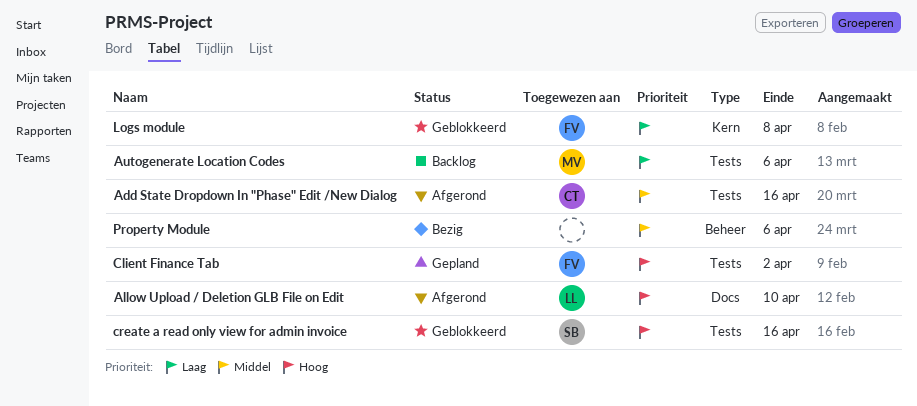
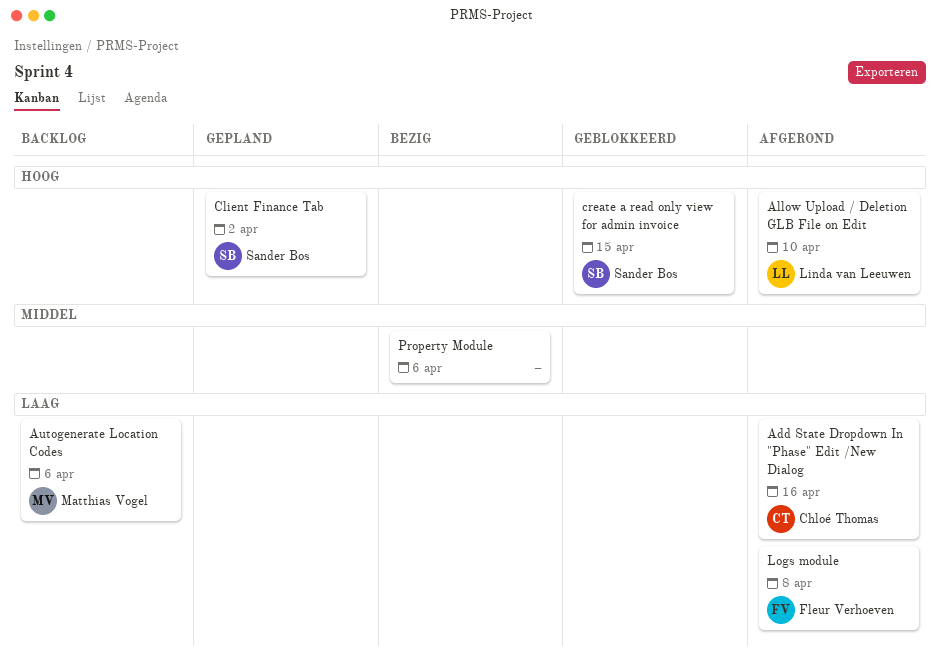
Add State Dropdown In "Phase" Edit /New Dialog, priority: Middel -> Laag
Client Finance Tab, owner: Fleur Verhoeven -> Sander Bos
create a read only view for admin invoice, due: Apr 16 -> Apr 15
Logs module, status: Geblokkeerd -> Afgerond

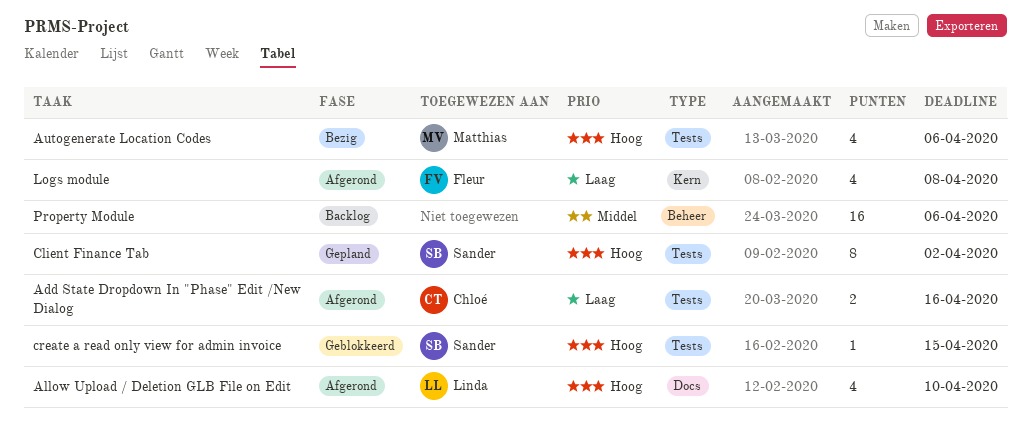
Autogenerate Location Codes, status: Backlog -> Bezig
Autogenerate Location Codes, priority: Laag -> Hoog
Property Module, status: Bezig -> Backlog

